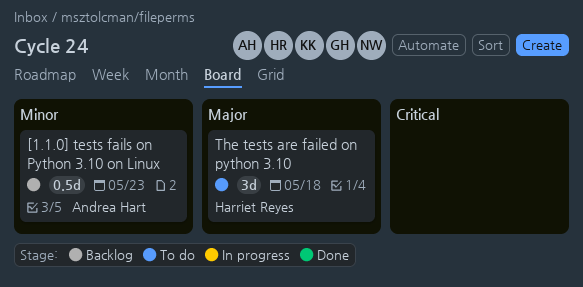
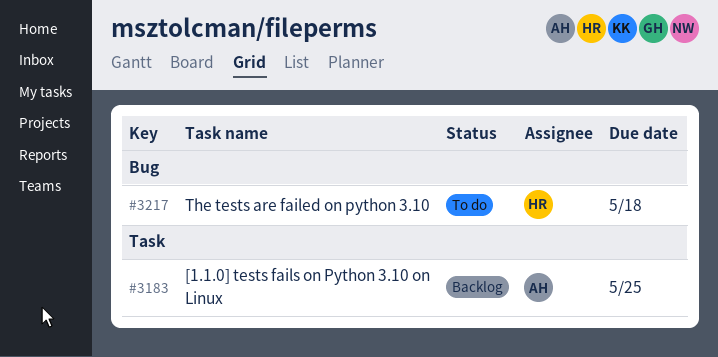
[1.1.0] tests fails on Python 3.10 on Linux, due: May 23 -> May 25

